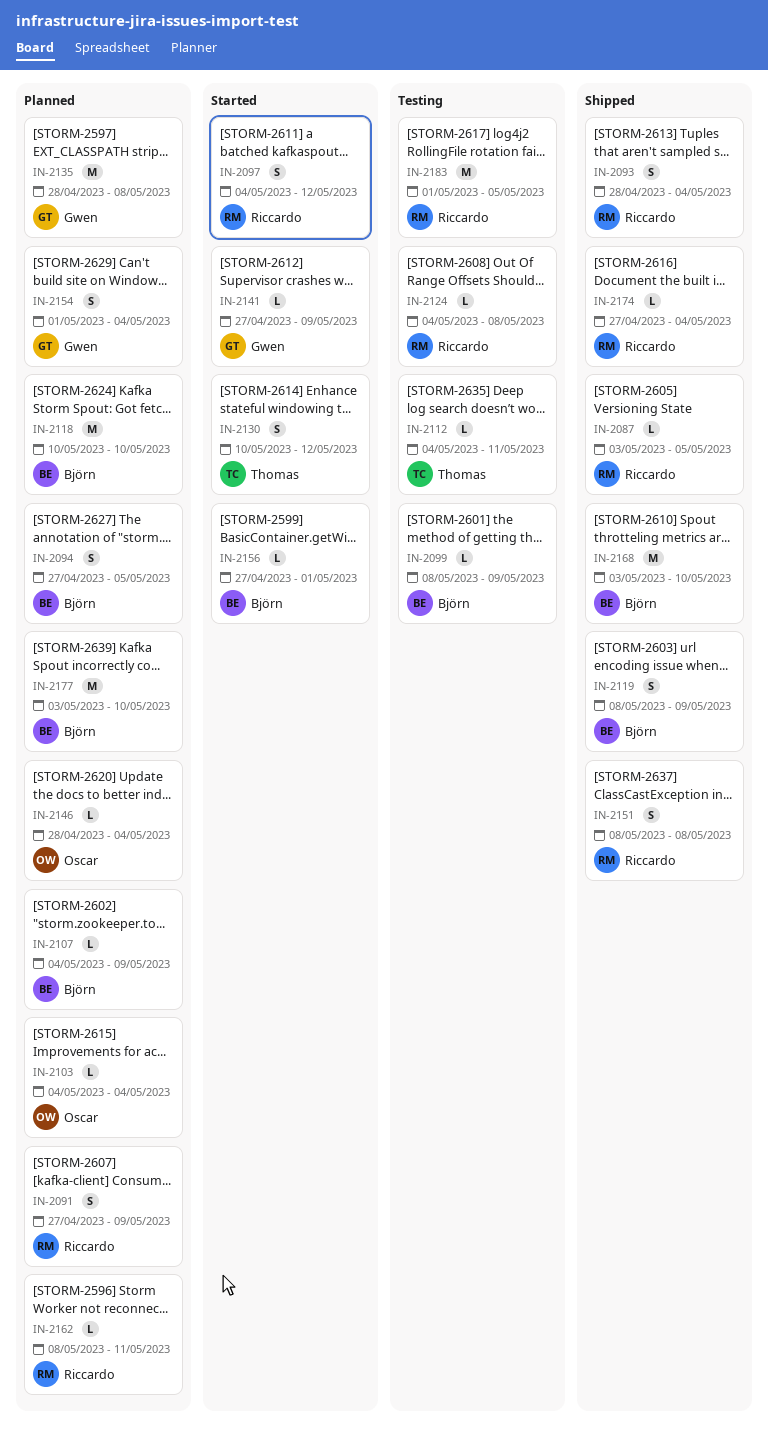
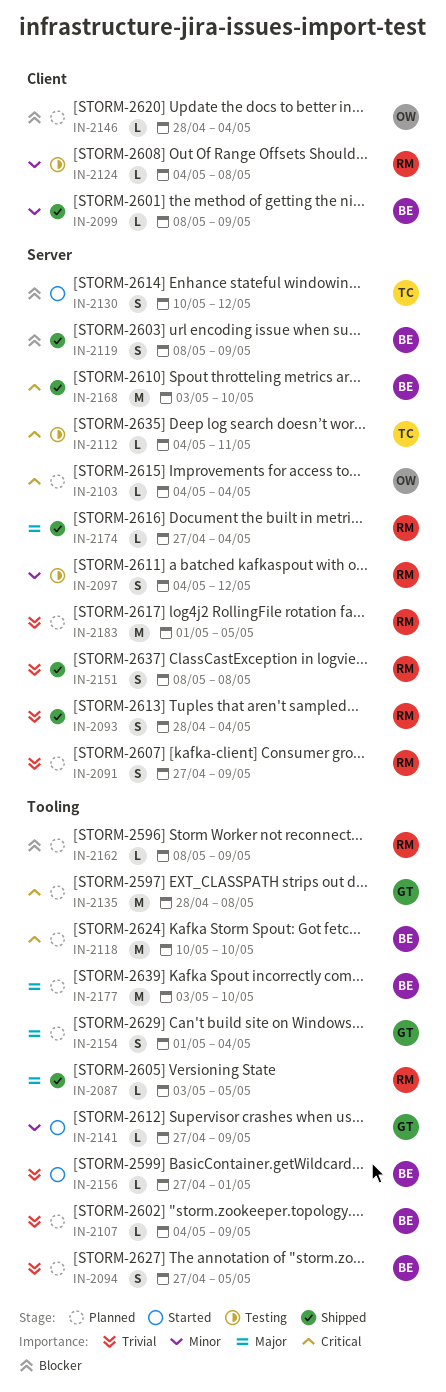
IN-2097, status: Started -> Testing
IN-2099, status: Testing -> Shipped
IN-2162, due: May 11 -> May 9
IN-2183, status: Testing -> Planned

